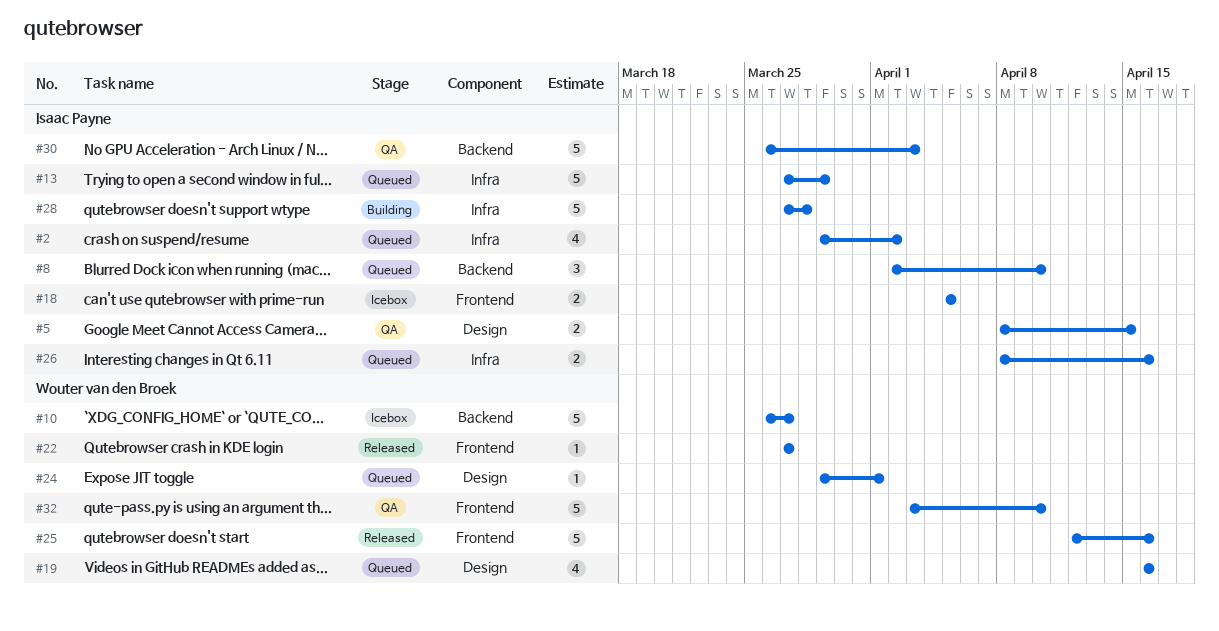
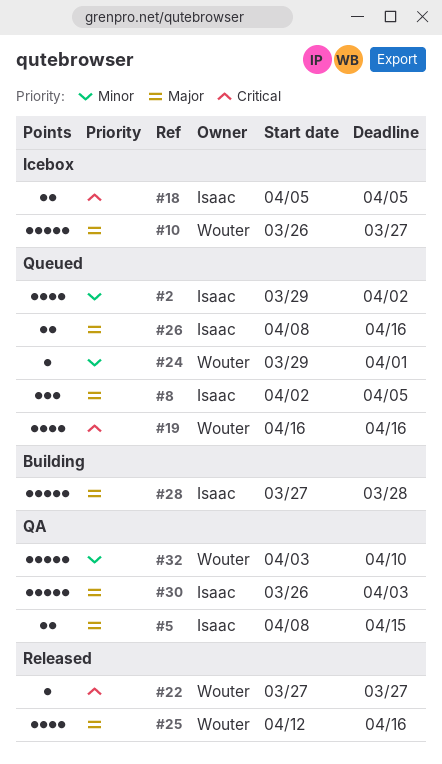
#8, due: Apr 10 -> Apr 5
#13: present -> none
#25, estimate: 5 -> 4

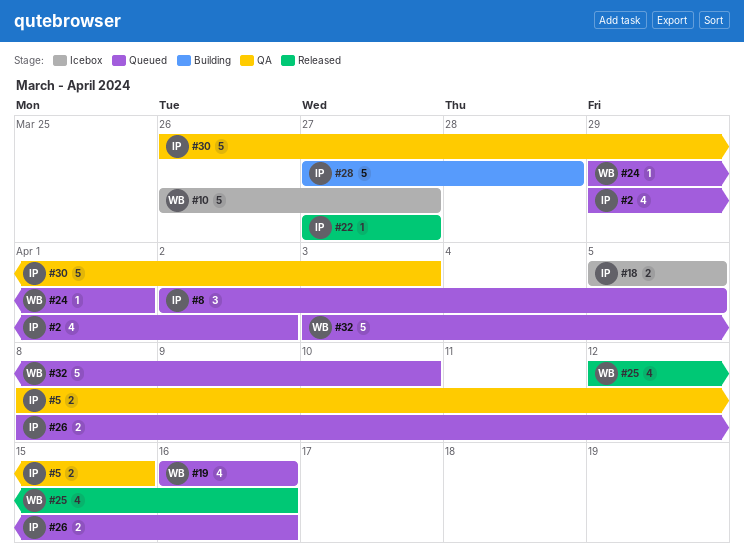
#22, owner: Wouter -> Isaac
#32, status: QA -> Queued

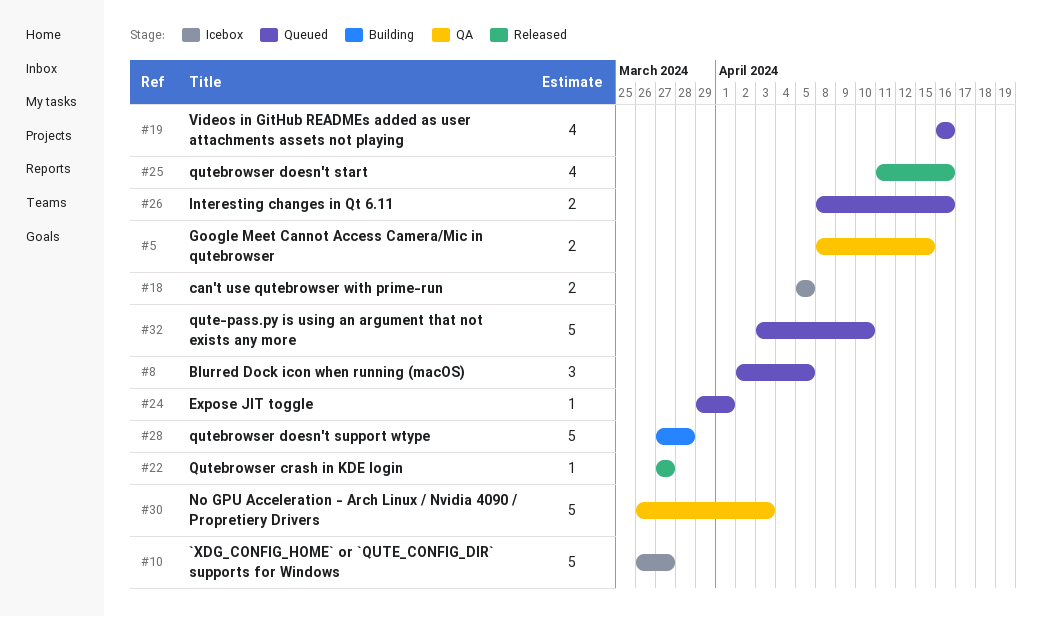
#2: present -> none
#25, start: Apr 12 -> Apr 11

